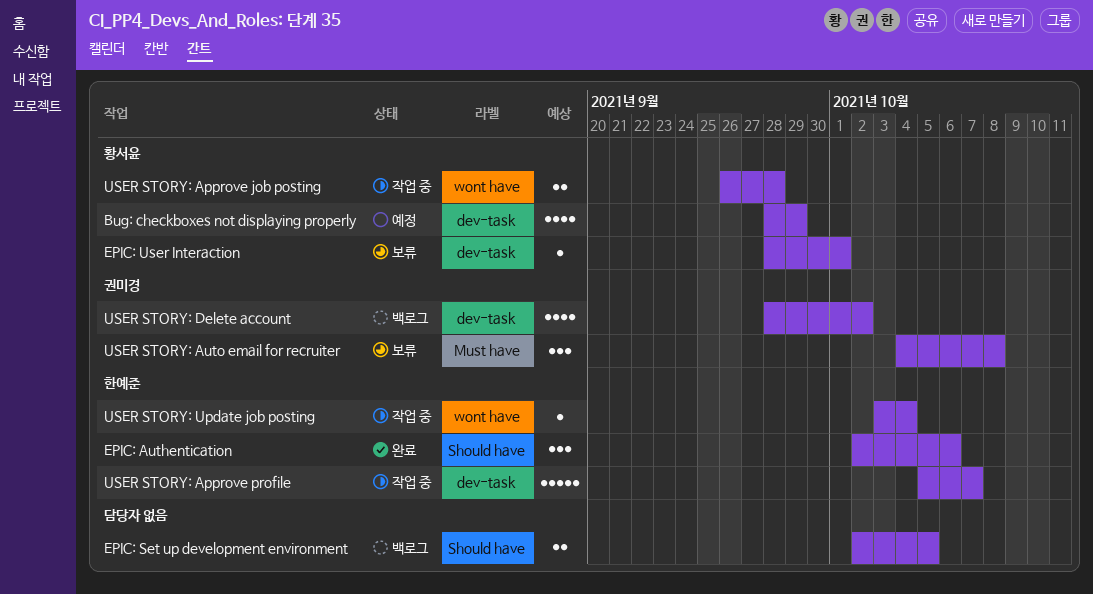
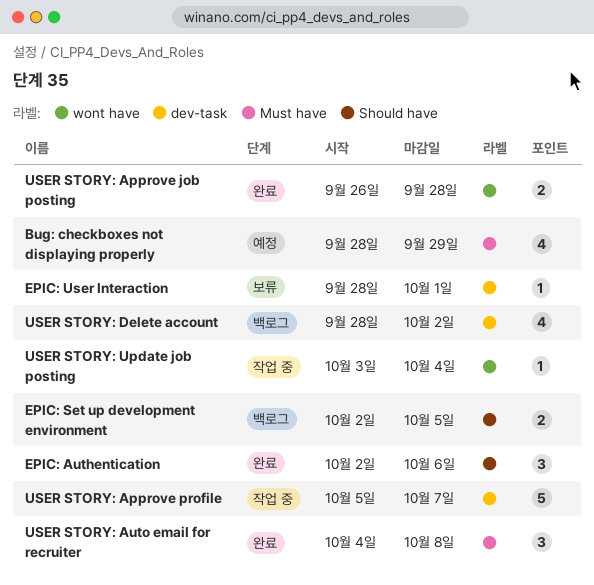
Bug: checkboxes not displaying properly, label: dev-task -> Must have
USER STORY: Approve job posting, status: 작업 중 -> 완료
USER STORY: Auto email for recruiter, status: 보류 -> 완료

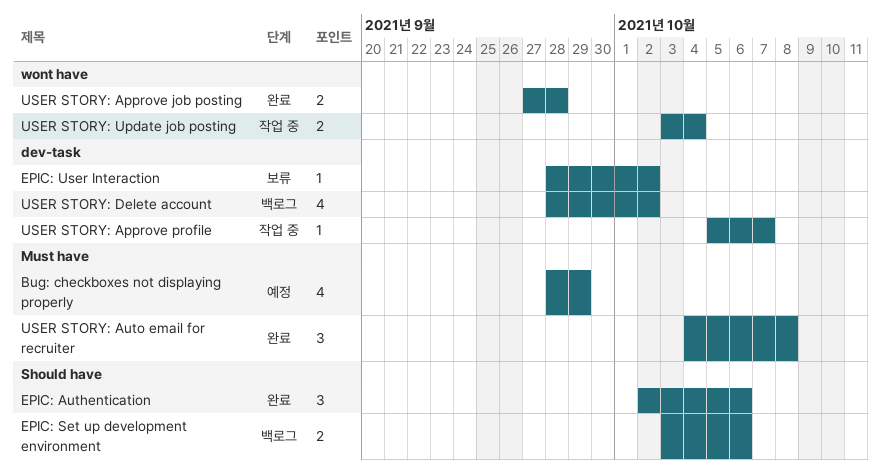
EPIC: Set up development environment, start: Oct 2 -> Oct 3
EPIC: Set up development environment, due: Oct 5 -> Oct 6
EPIC: User Interaction, due: Oct 1 -> Oct 2
USER STORY: Approve job posting, start: Sep 26 -> Sep 27
USER STORY: Approve profile, estimate: 5 -> 1
USER STORY: Update job posting, estimate: 1 -> 2

